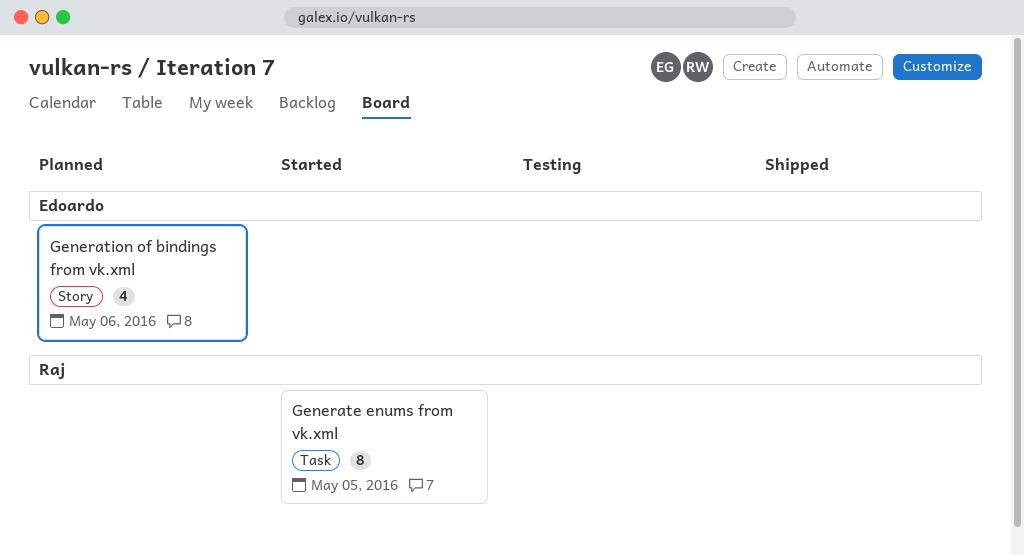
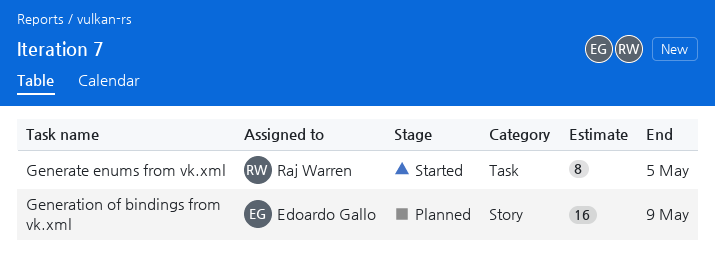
Generation of bindings from vk.xml, estimate: 4 -> 16
Generation of bindings from vk.xml, due: May 6 -> May 9

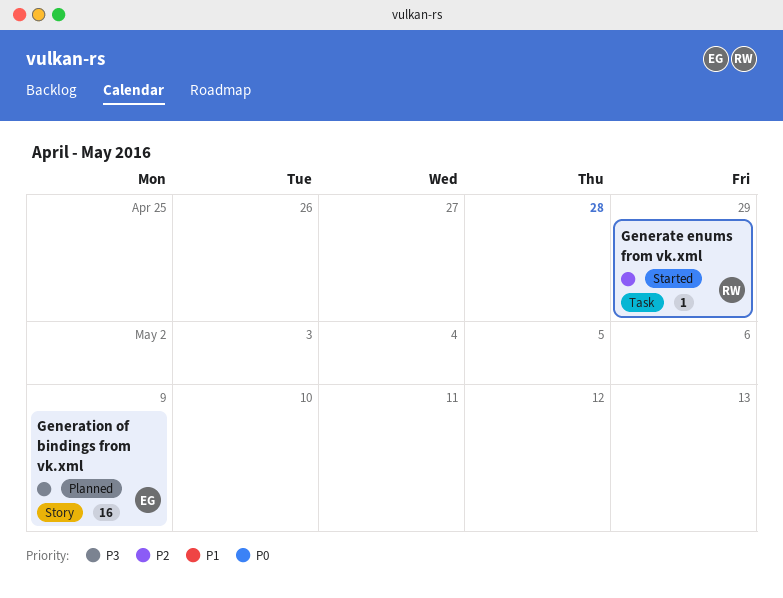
Generate enums from vk.xml, estimate: 8 -> 1
Generate enums from vk.xml, due: May 5 -> Apr 29

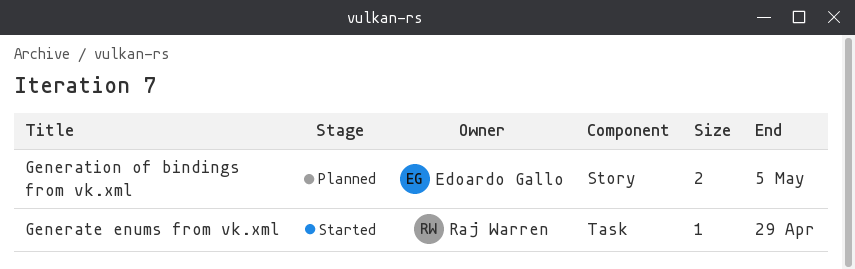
Generation of bindings from vk.xml, estimate: 16 -> 2
Generation of bindings from vk.xml, due: May 9 -> May 5

